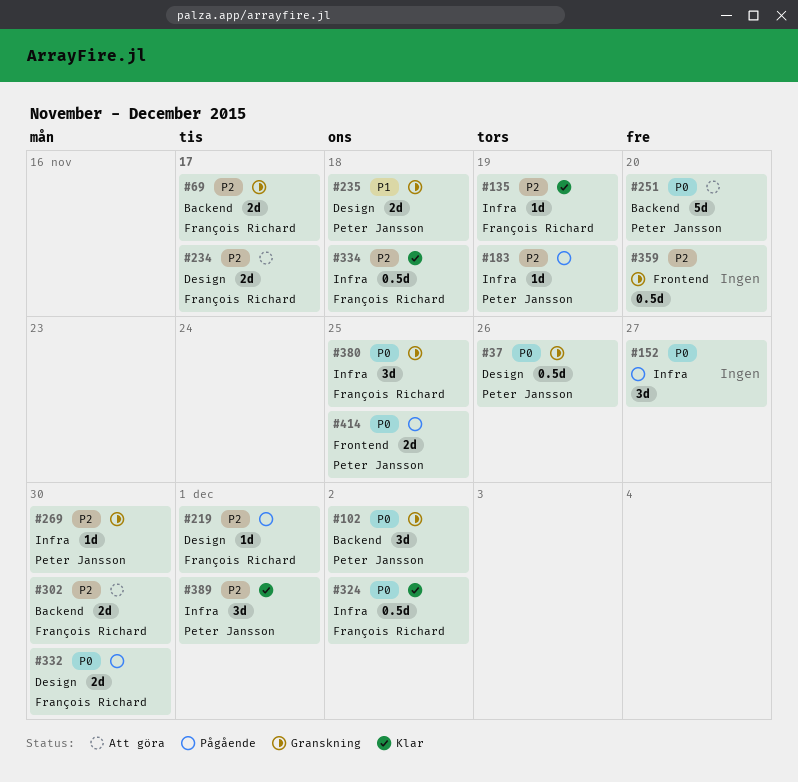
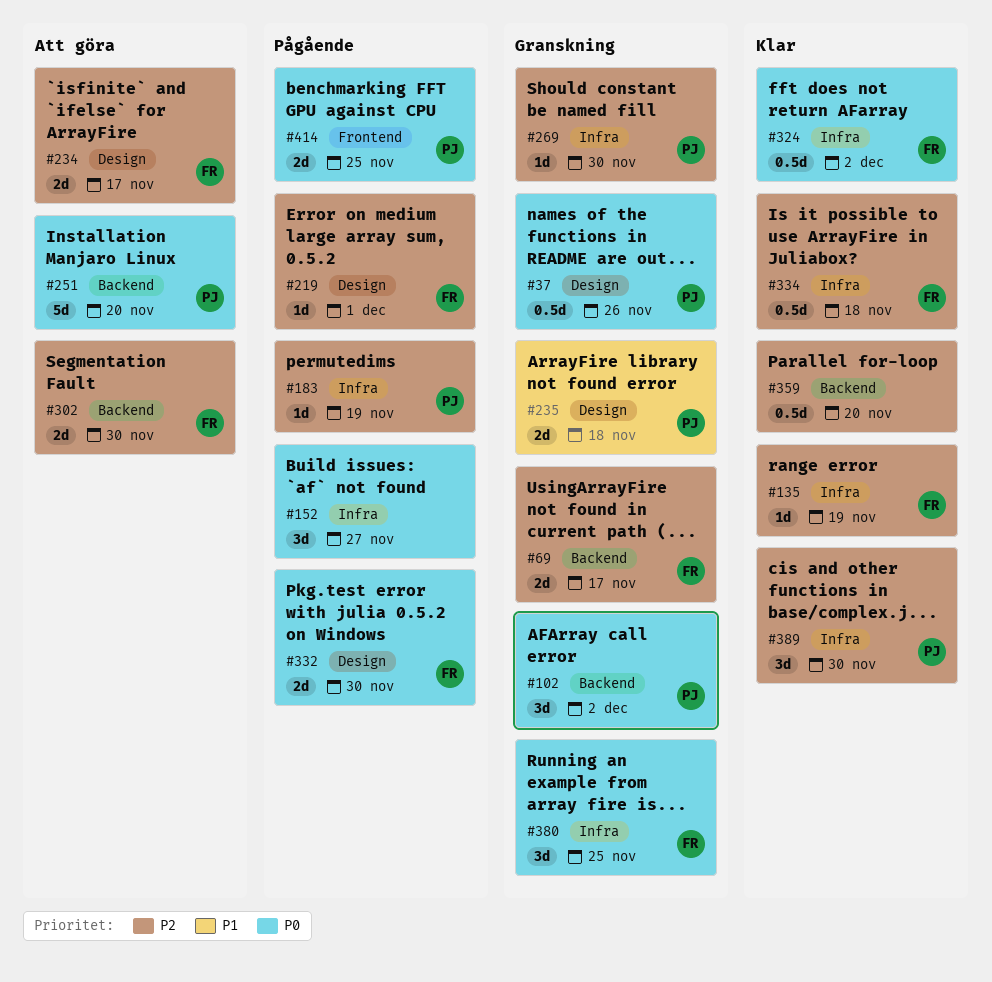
#359, status: Granskning -> Klar
#359, label: Frontend -> Backend
#389, due: Dec 1 -> Nov 30

